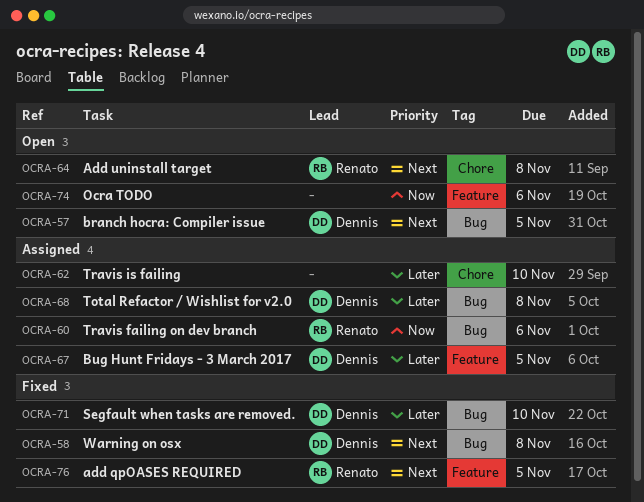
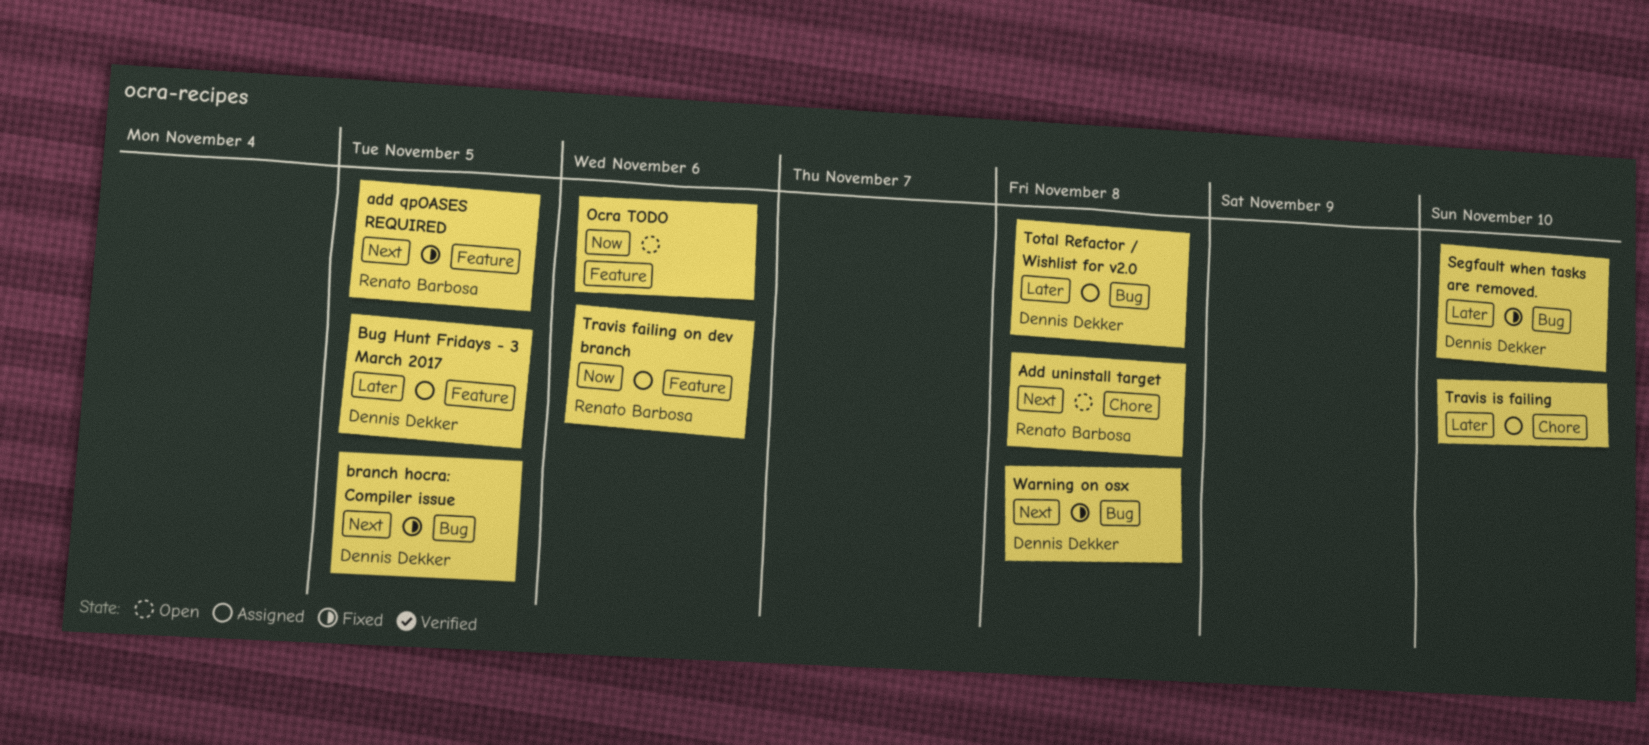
branch hocra: Compiler issue, status: Open -> Fixed
Travis failing on dev branch, label: Bug -> Feature

